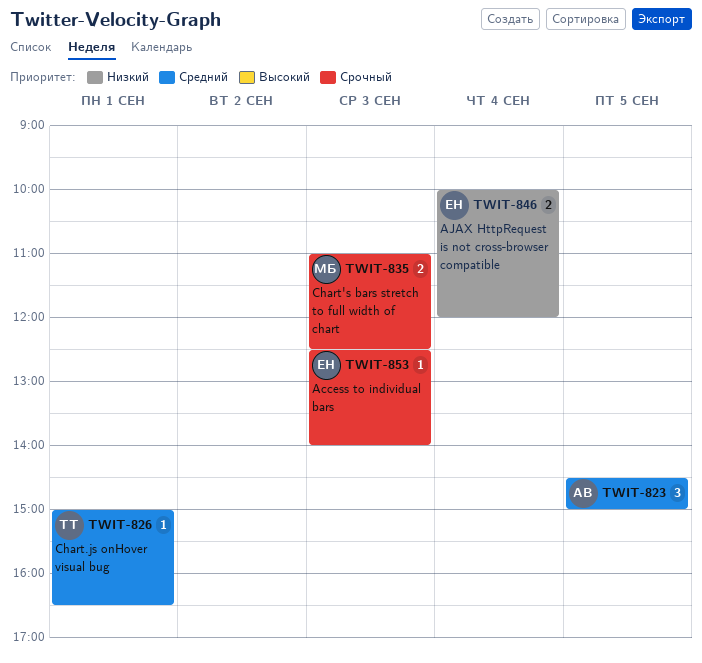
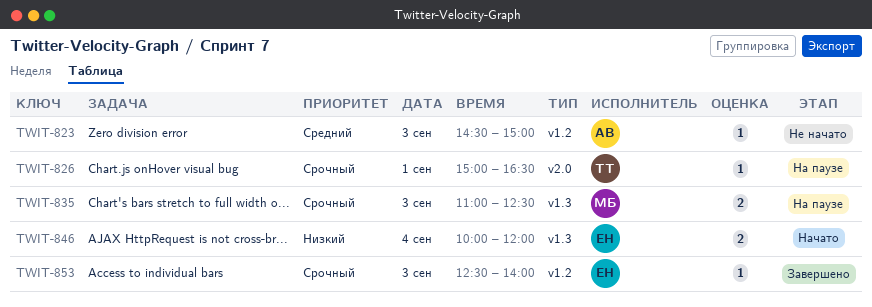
TWIT-823, estimate: 3 -> 1
TWIT-823, day: Sep 5 -> Sep 3
TWIT-826, priority: Средний -> Срочный

